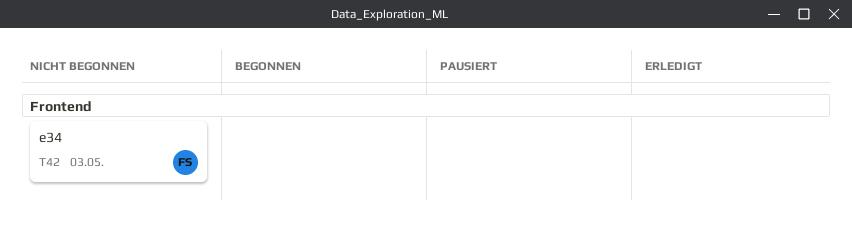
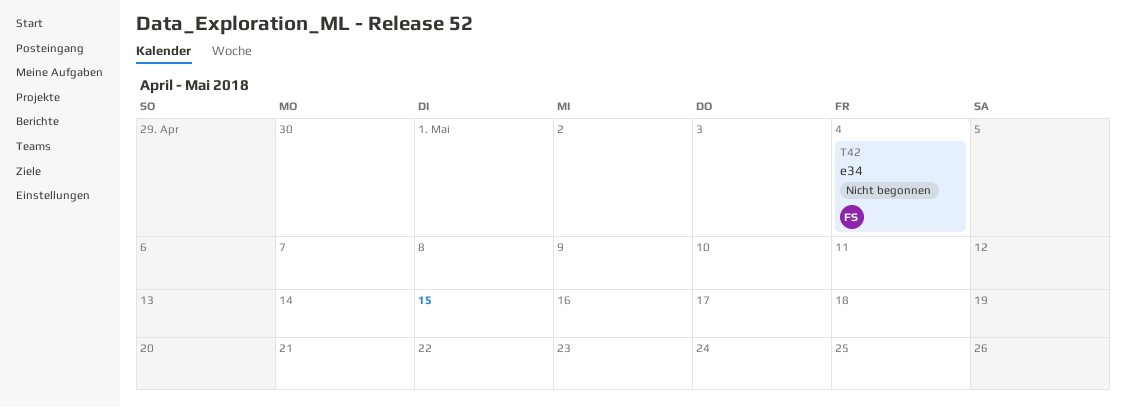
T42, due: May 3 -> May 4

